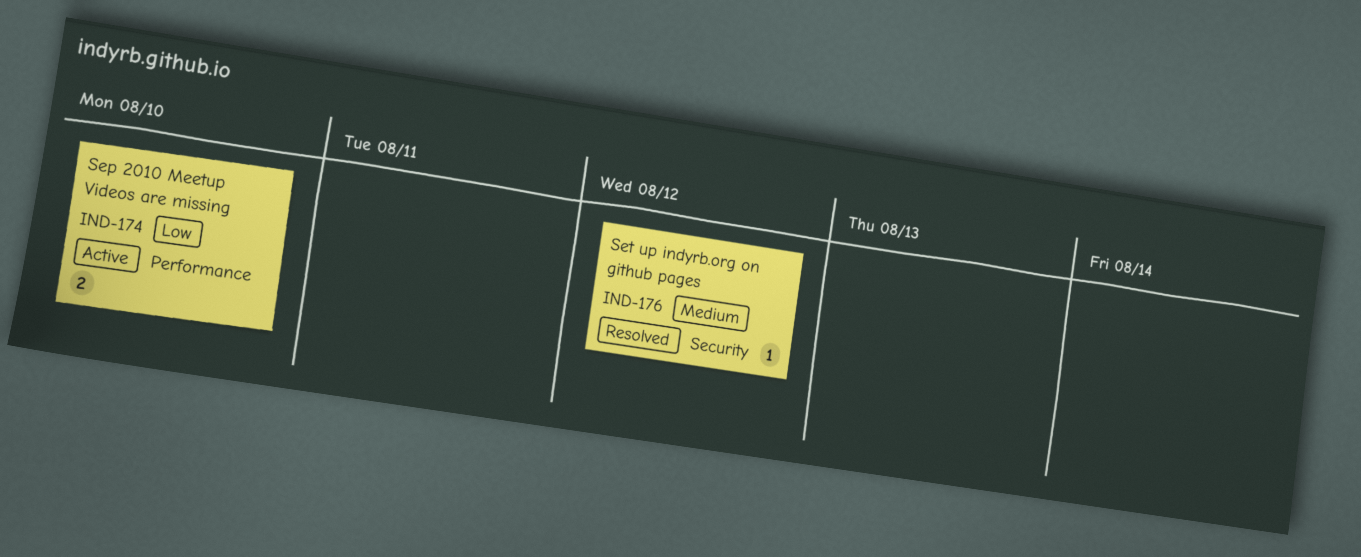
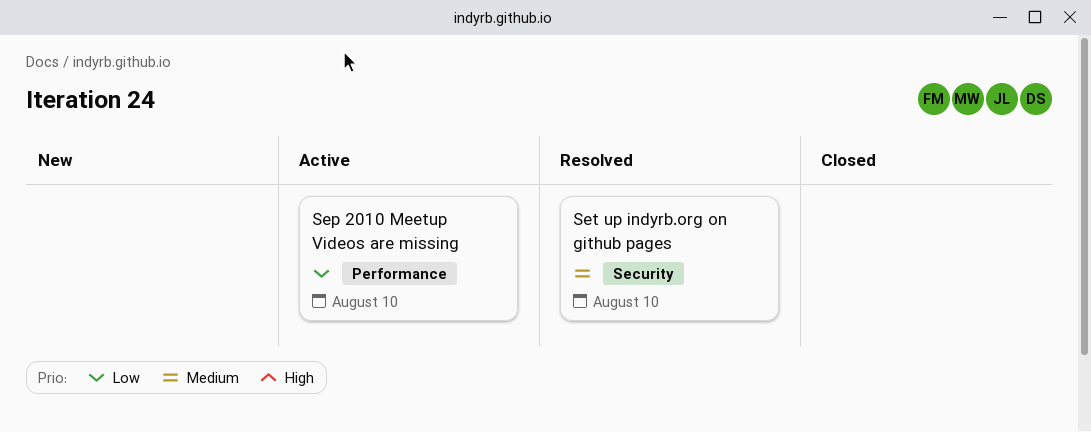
Set up indyrb.org on github pages, due: Aug 12 -> Aug 10

